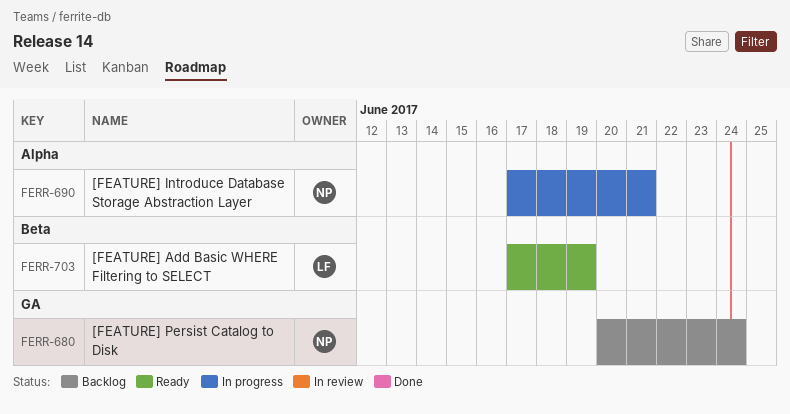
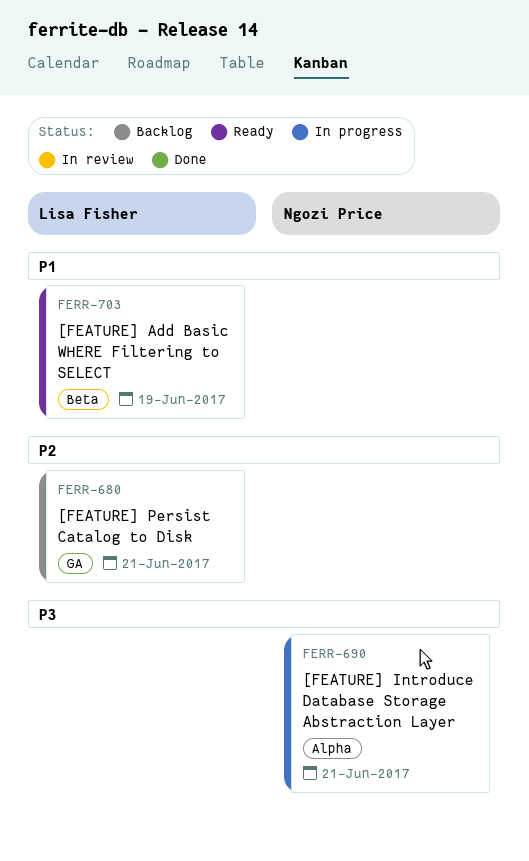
FERR-680, owner: Ngozi Price -> Lisa Fisher
FERR-680, due: Jun 24 -> Jun 21

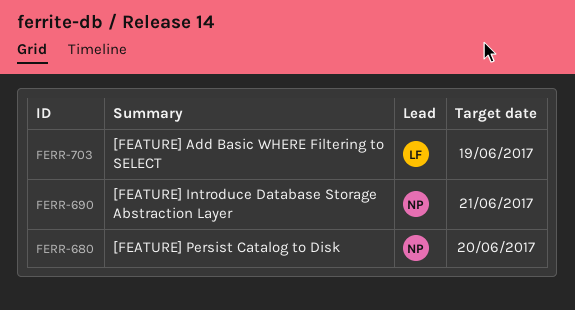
FERR-680, owner: Lisa Fisher -> Ngozi Price
FERR-680, due: Jun 21 -> Jun 20

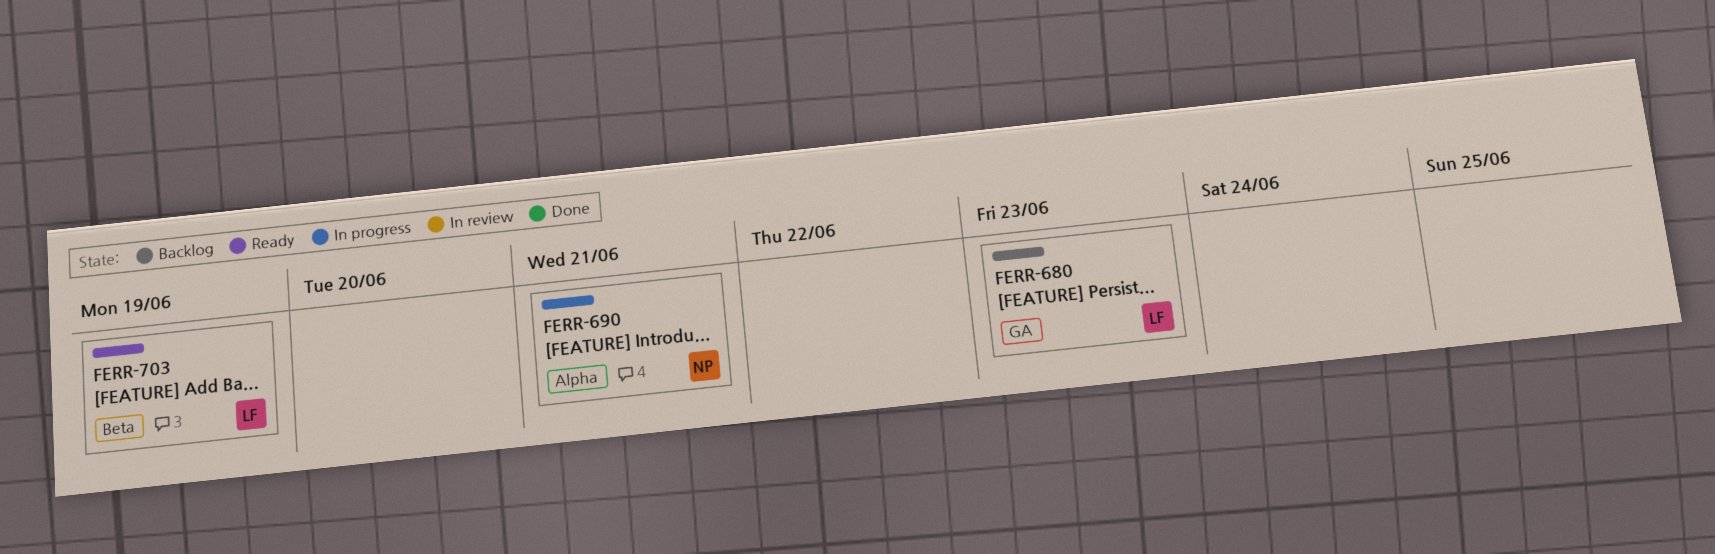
FERR-680, owner: NP -> LF
FERR-680, due: Jun 20 -> Jun 23

